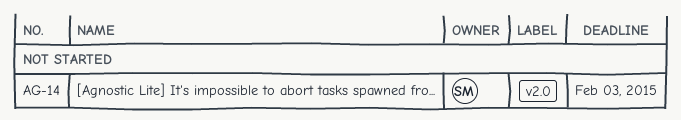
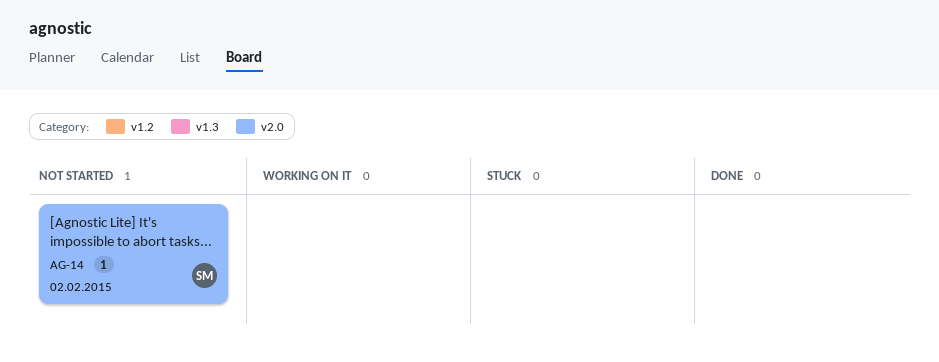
AG-14, due: Feb 3 -> Feb 2

